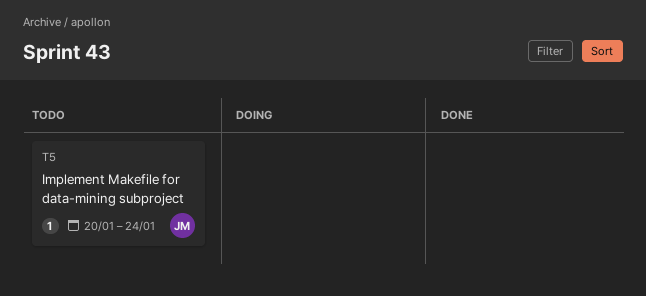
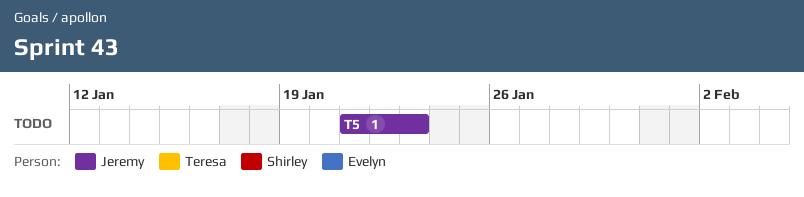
T5, start: Jan 20 -> Jan 21
T5, due: Jan 24 -> Jan 23

